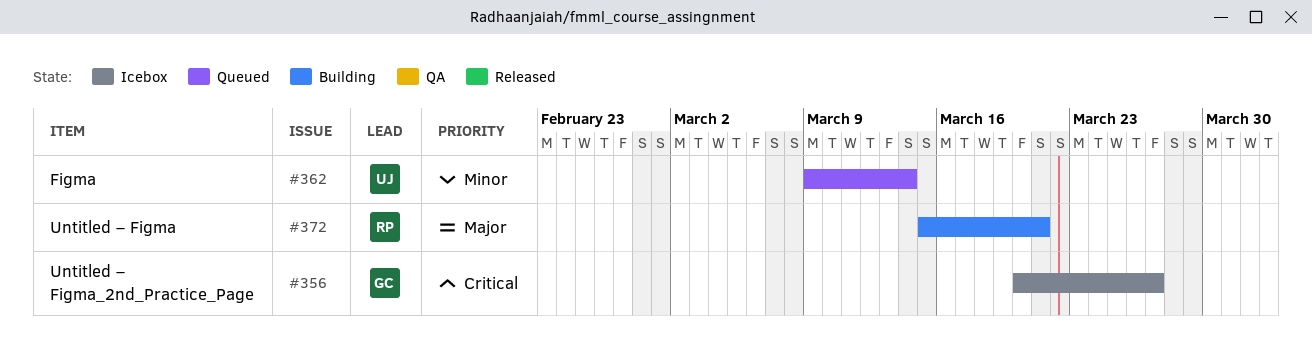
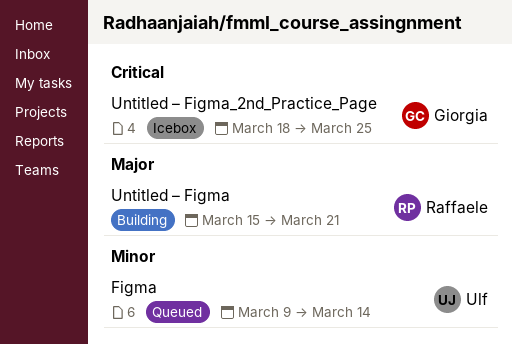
Untitled – Figma_2nd_Practice_Page, start: Mar 20 -> Mar 18
Untitled – Figma_2nd_Practice_Page, due: Mar 27 -> Mar 25

